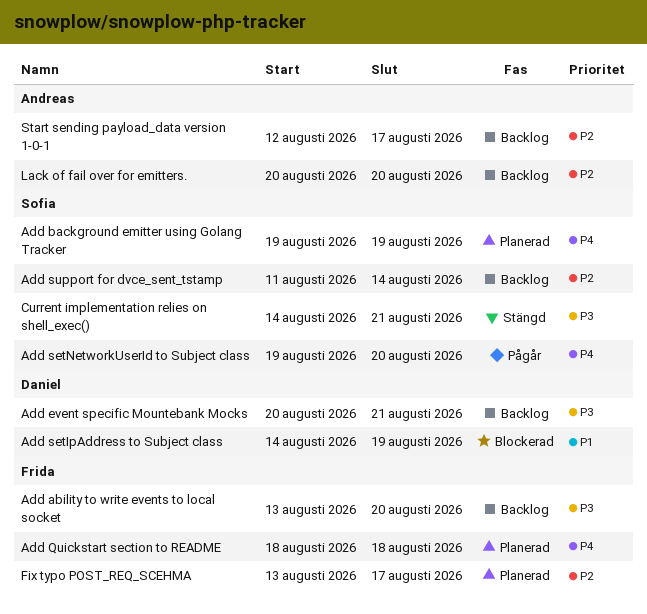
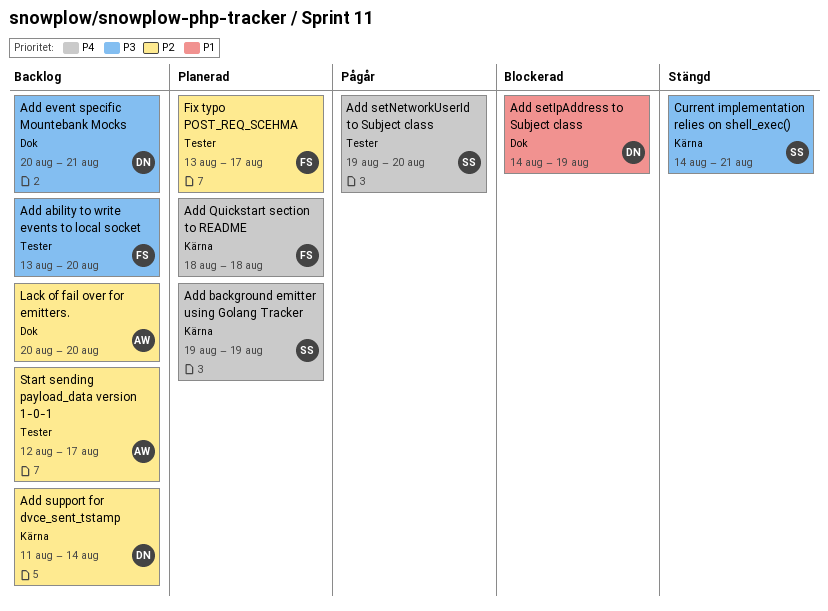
Add support for dvce_sent_tstamp, owner: Sofia -> Daniel

